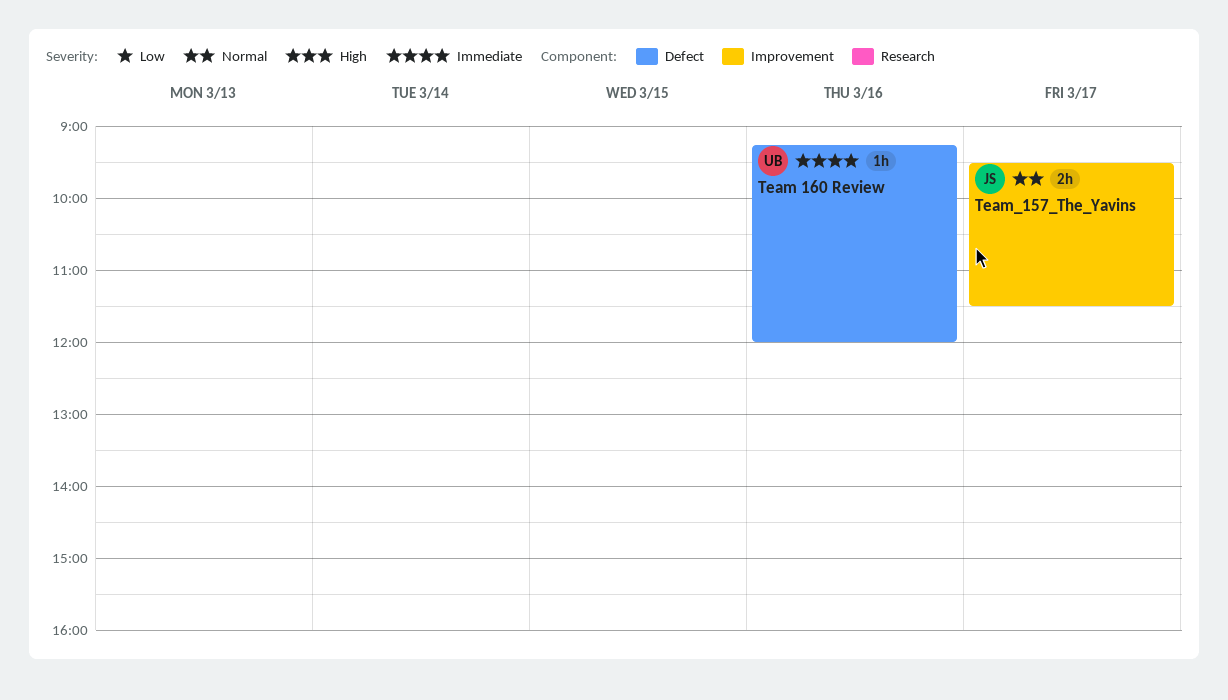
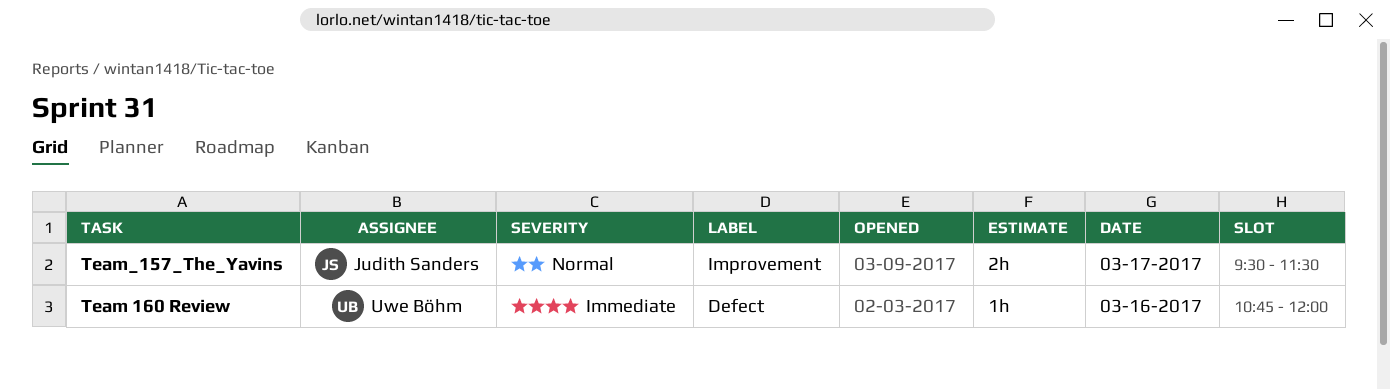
Team 160 Review, begins: 09:15 -> 10:45

